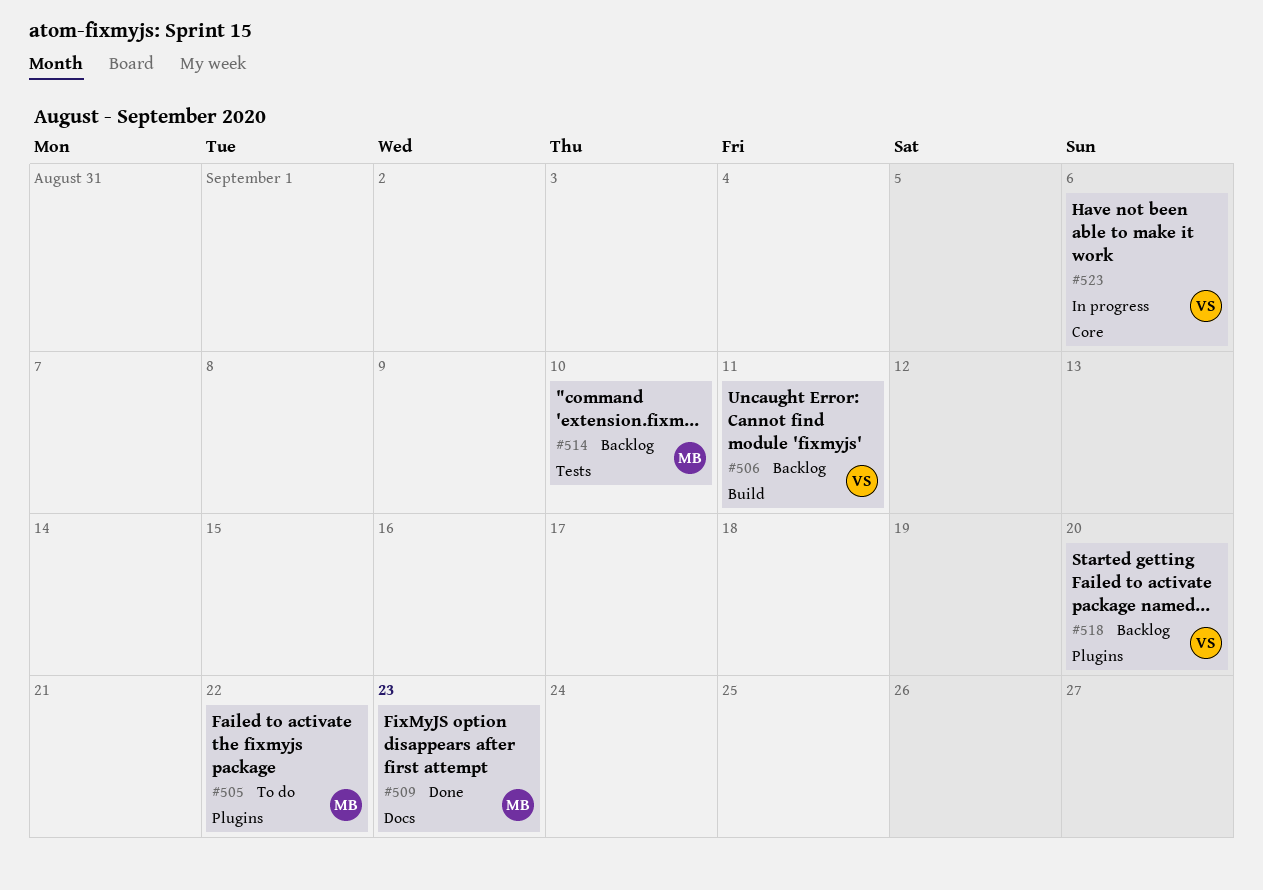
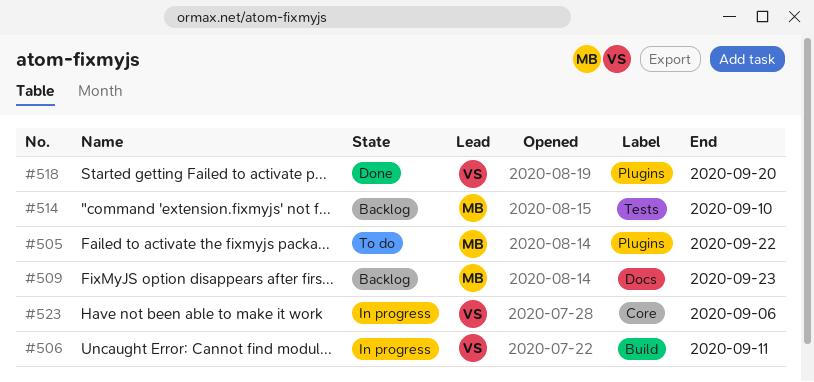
#506, status: Backlog -> In progress
#509, status: Done -> Backlog
#518, status: Backlog -> Done

